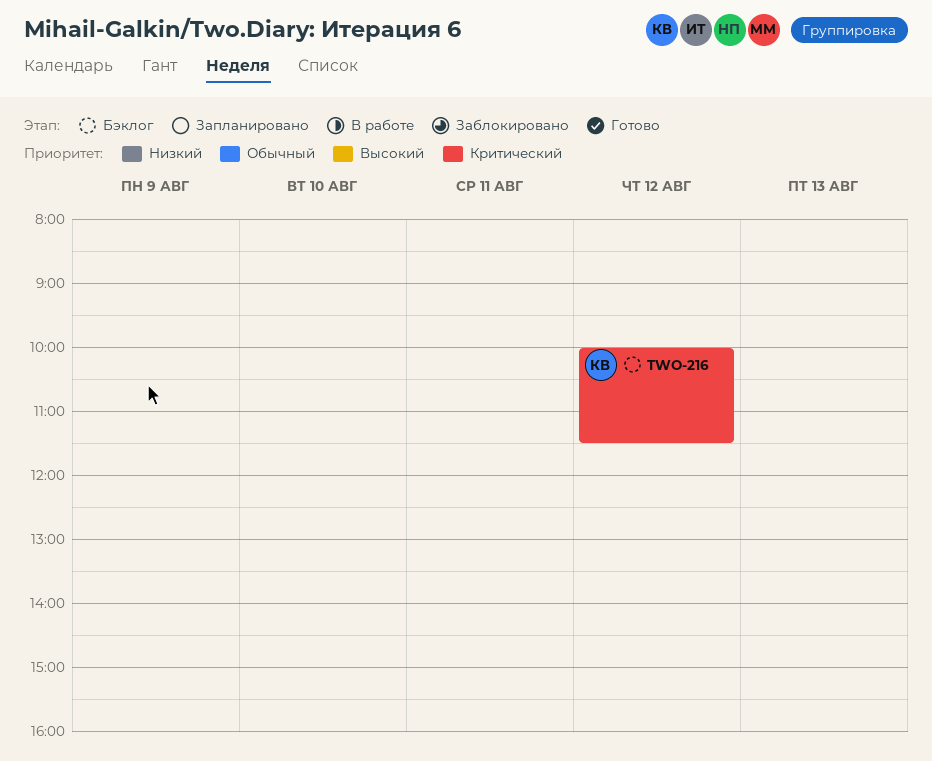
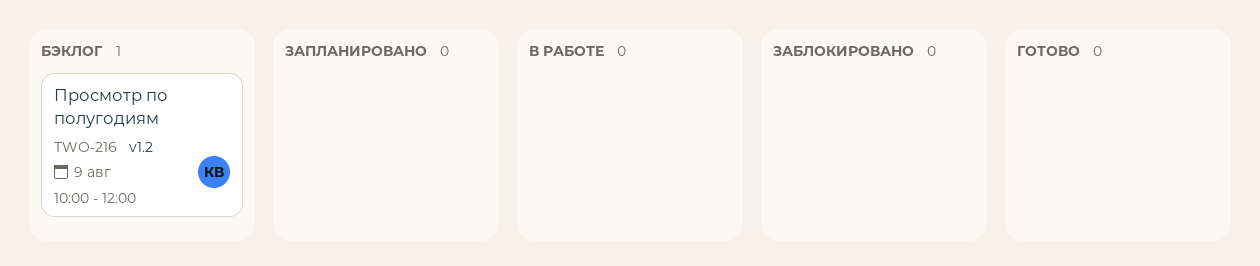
TWO-216, day: Aug 12 -> Aug 9
TWO-216, ends: 11:30 -> 12:00

